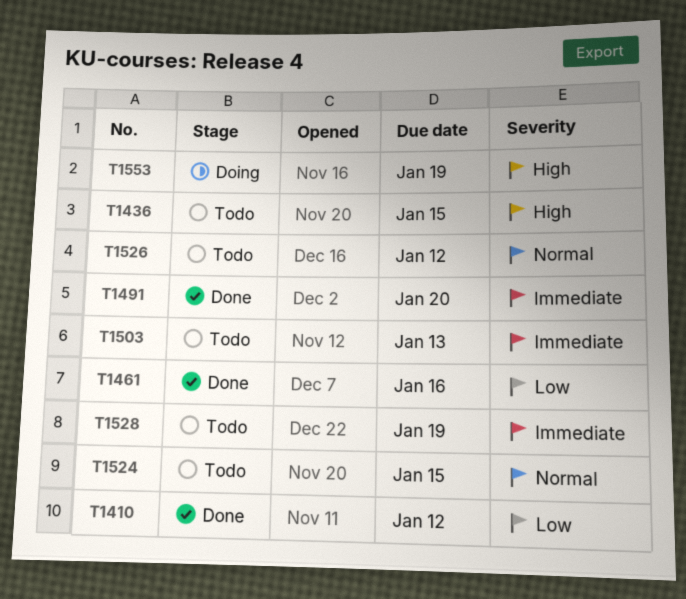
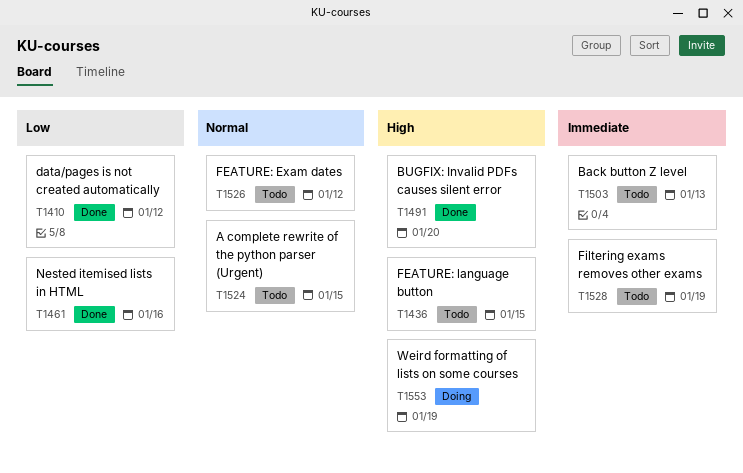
T1491, priority: Immediate -> High

